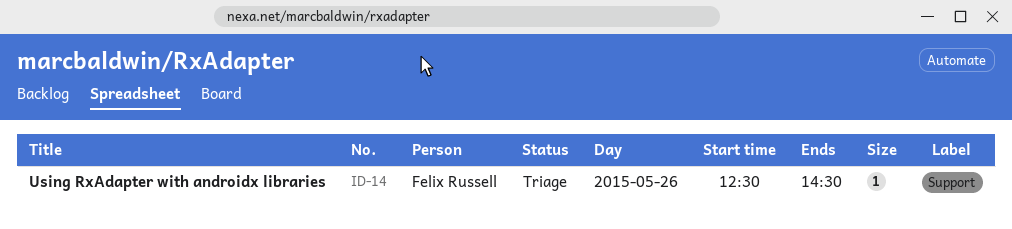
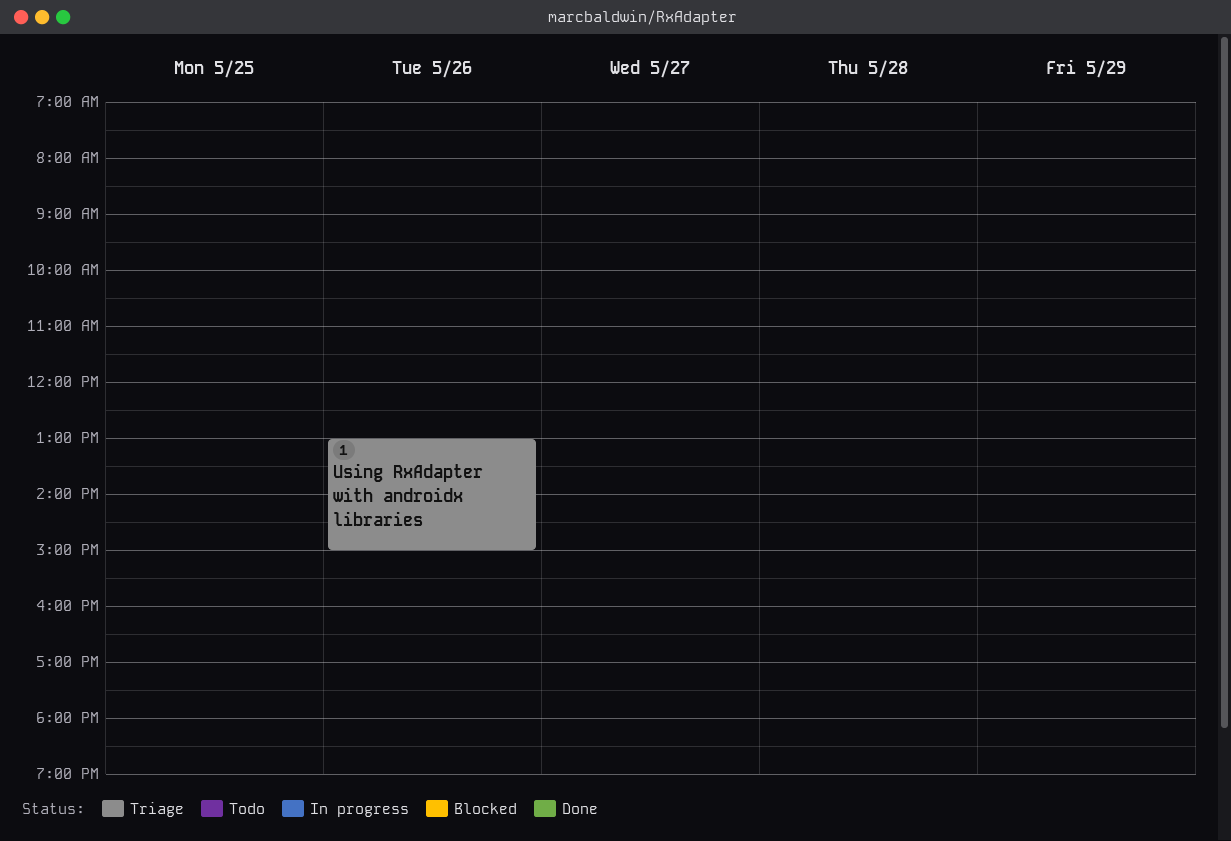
Using RxAdapter with androidx libraries, begins: 12:30 -> 13:00
Using RxAdapter with androidx libraries, ends: 14:30 -> 15:00

